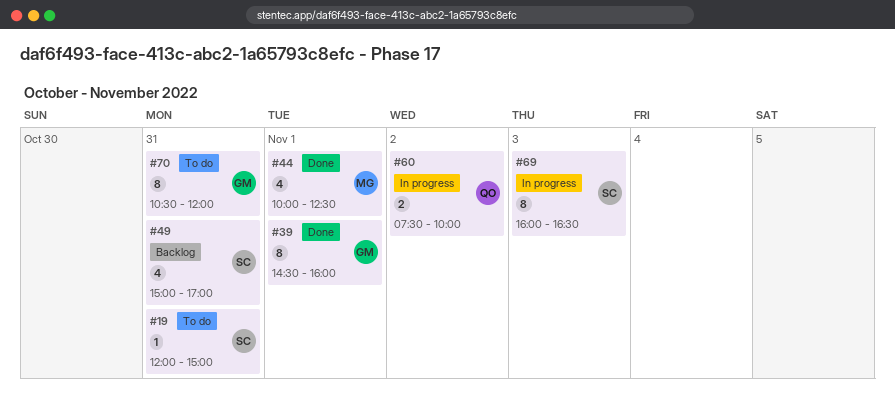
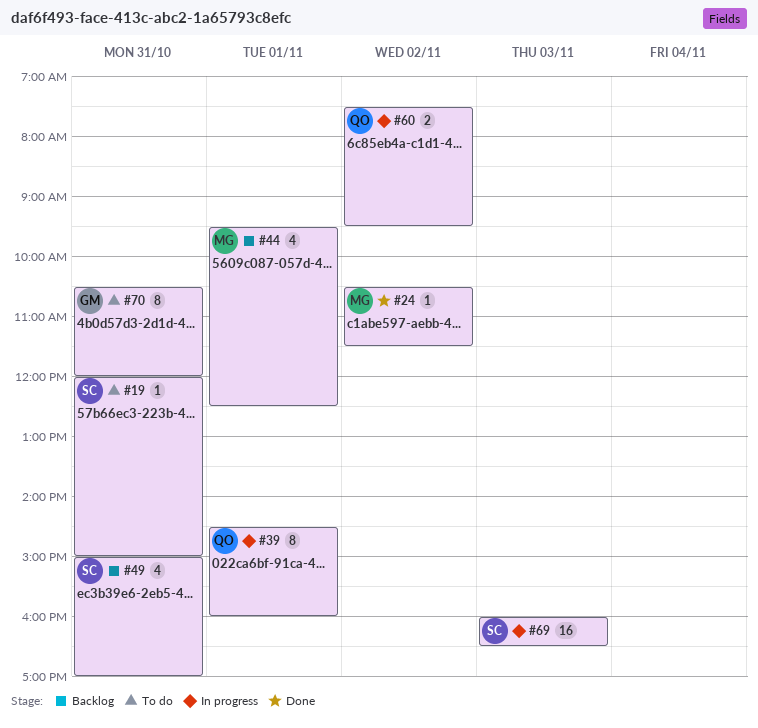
#24: none -> present
#39, status: Done -> In progress
#39, owner: GM -> QO
#44, status: Done -> Backlog
#44, begins: 10:00 -> 09:30
#60, ends: 10:00 -> 09:30
#69, estimate: 8 -> 16

